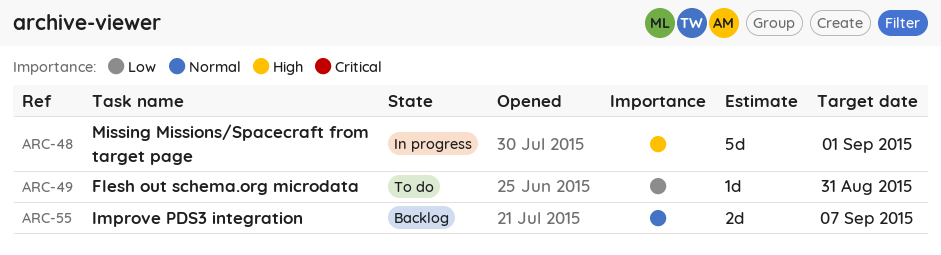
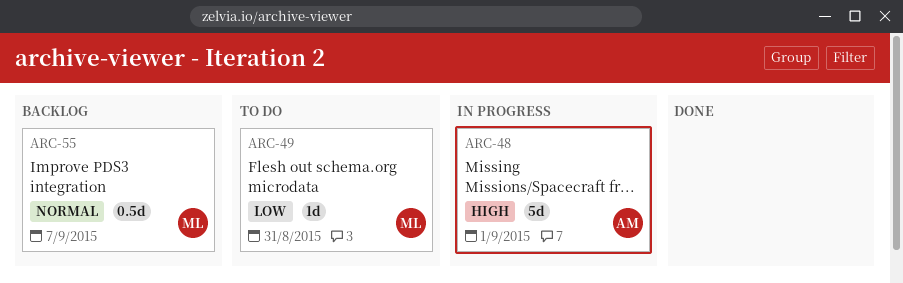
ARC-55, estimate: 2d -> 0.5d

